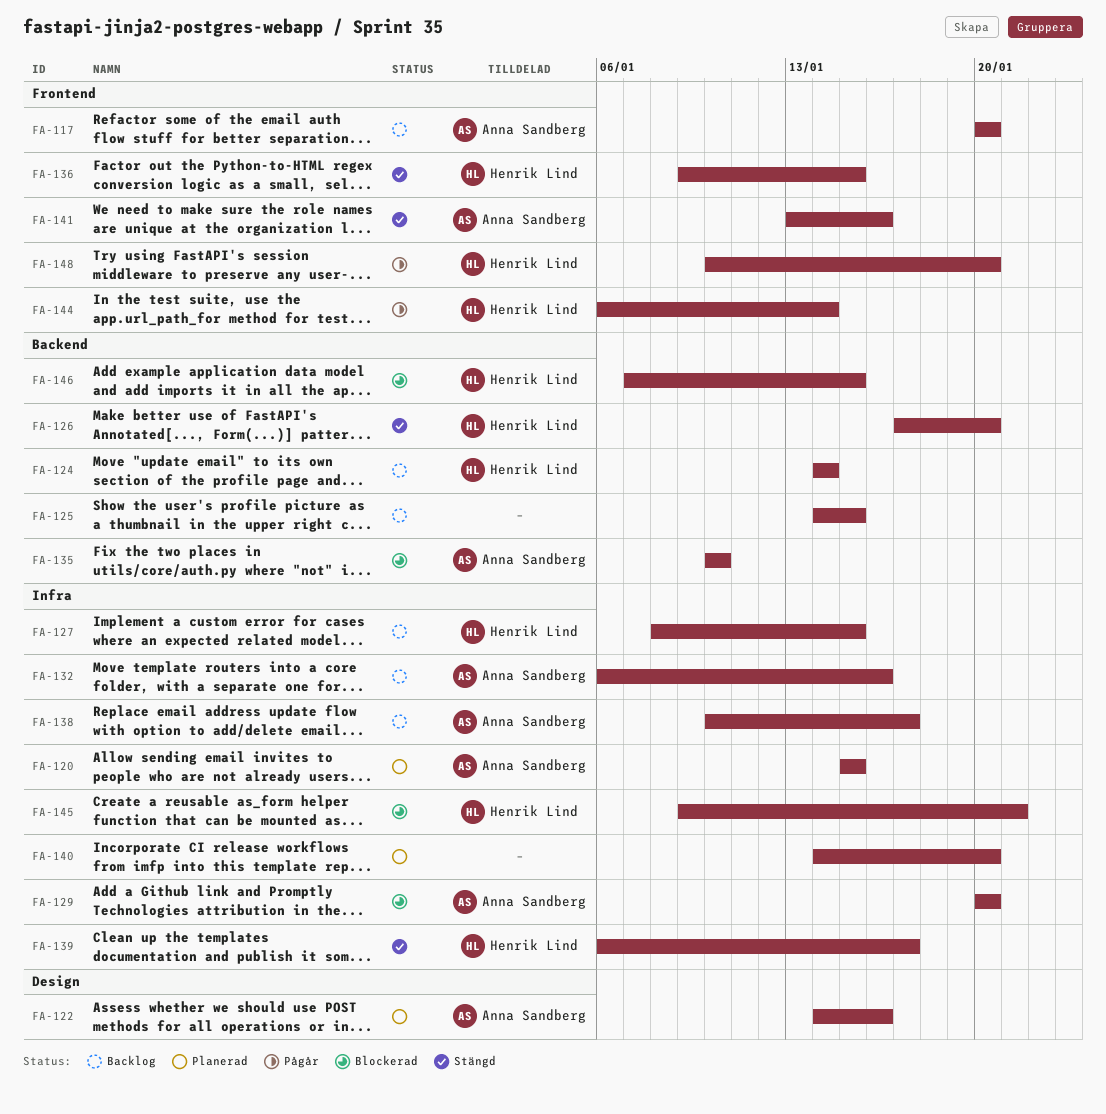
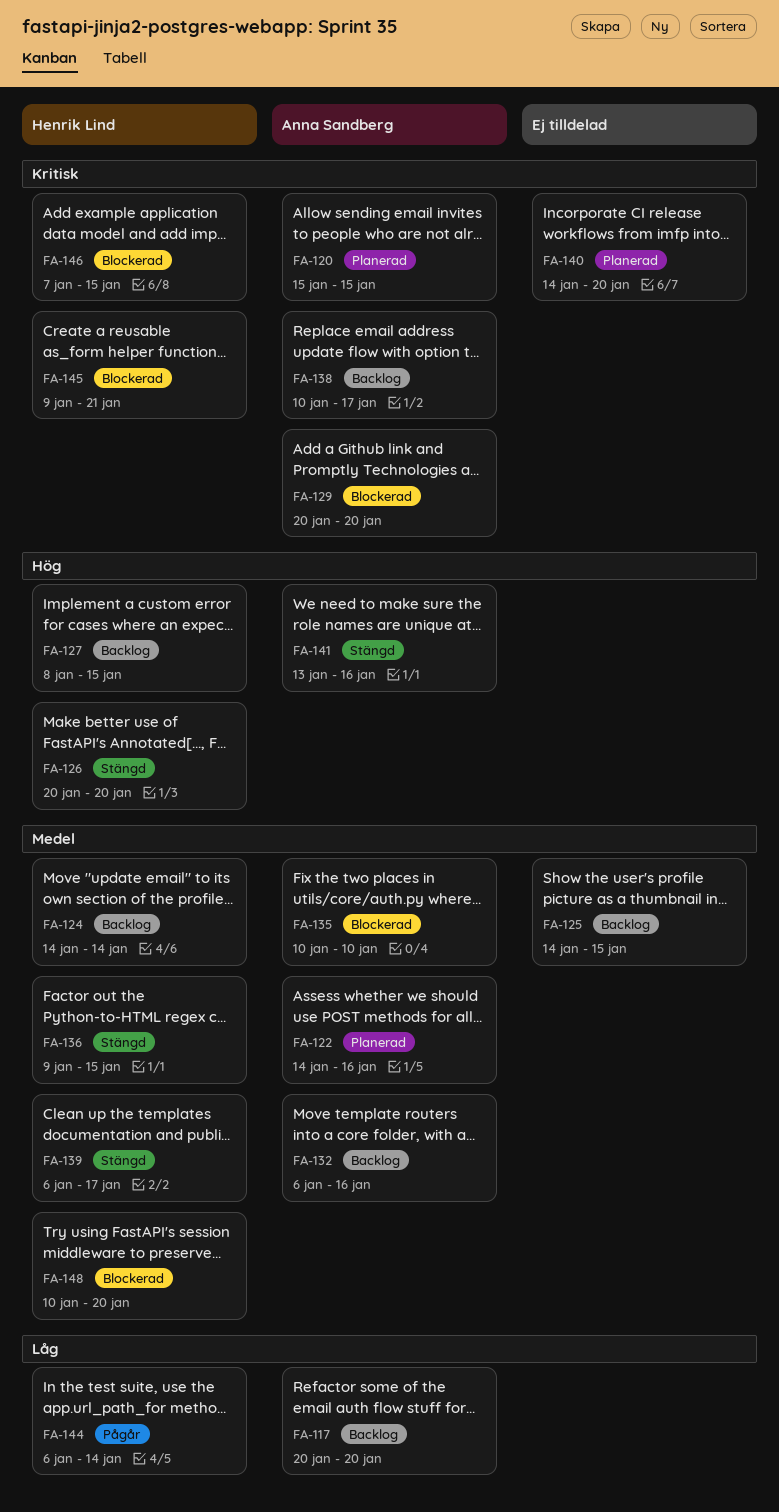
FA-126, start: Jan 17 -> Jan 20
FA-148, status: Pågår -> Blockerad

